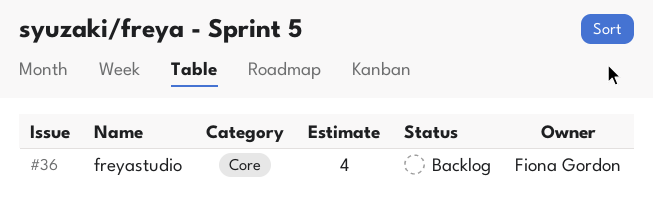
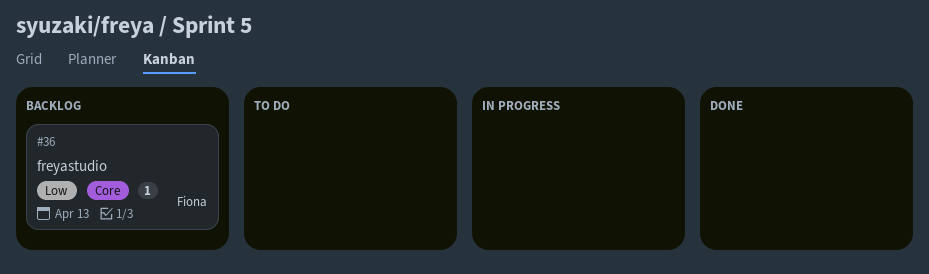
#36, estimate: 4 -> 1

